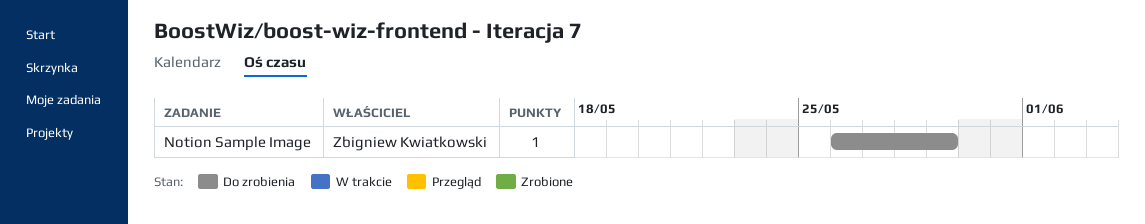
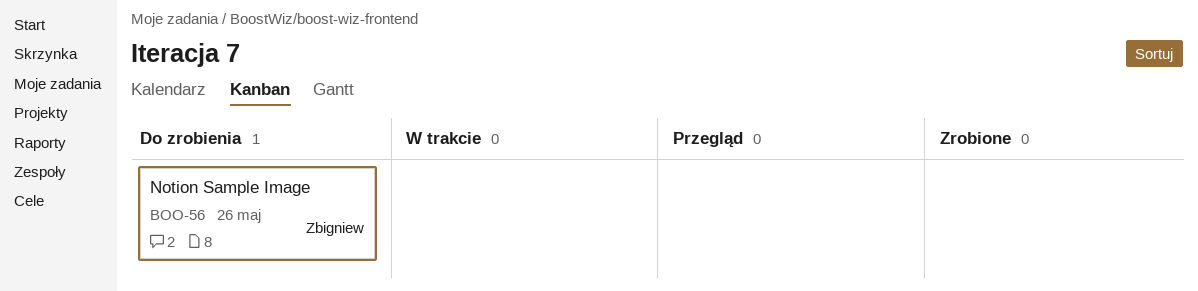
Notion Sample Image, due: May 29 -> May 26

